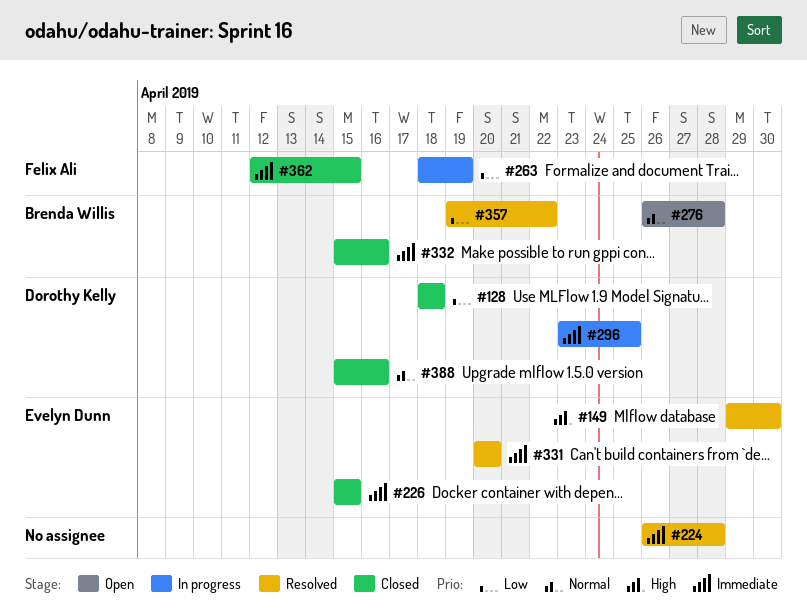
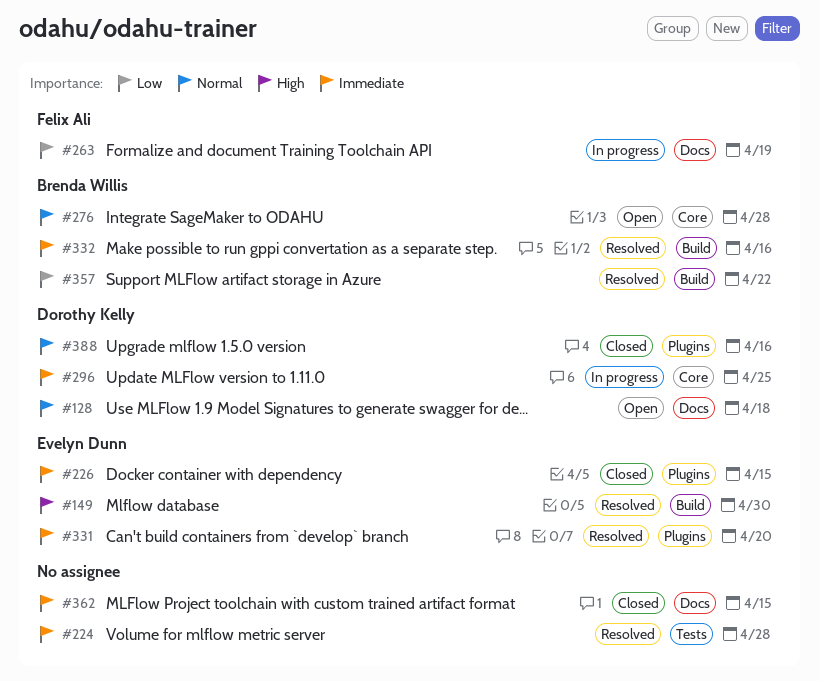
#128, status: Closed -> Open
#128, priority: Low -> Normal
#332, status: Closed -> Resolved
#362, owner: Felix Ali -> none

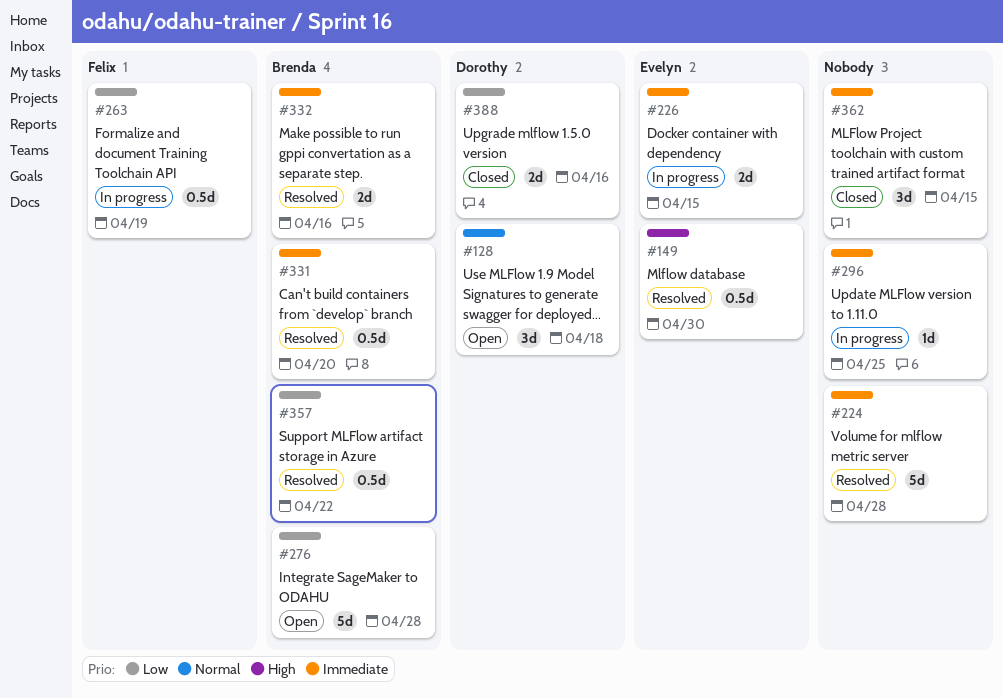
#226, status: Closed -> In progress
#276, priority: Normal -> Low
#296, owner: Dorothy Kelly -> none
#331, owner: Evelyn Dunn -> Brenda Willis
#388, priority: Normal -> Low

